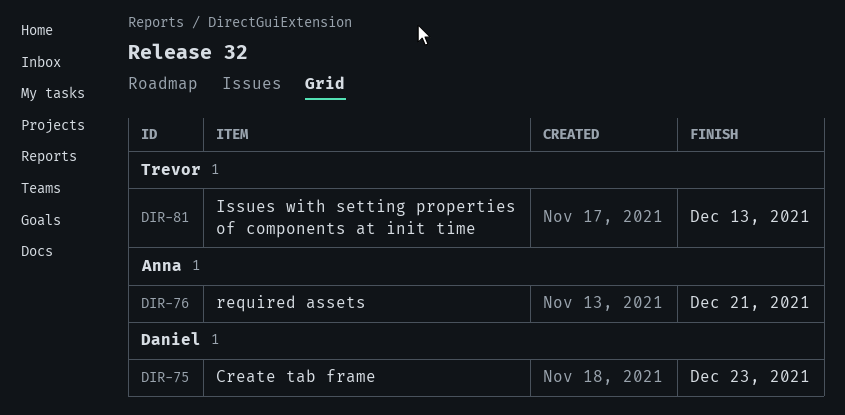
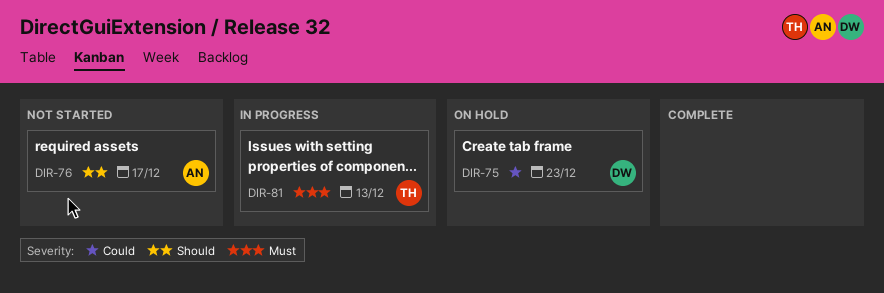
DIR-76, due: Dec 21 -> Dec 17

